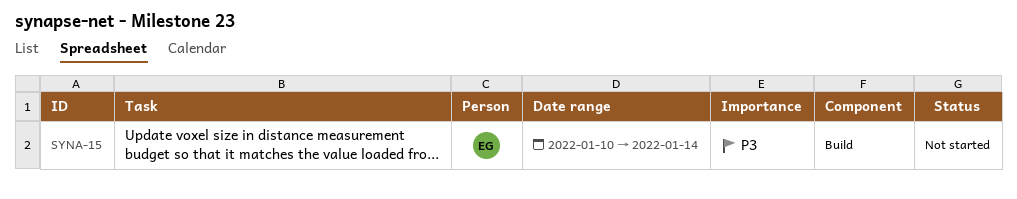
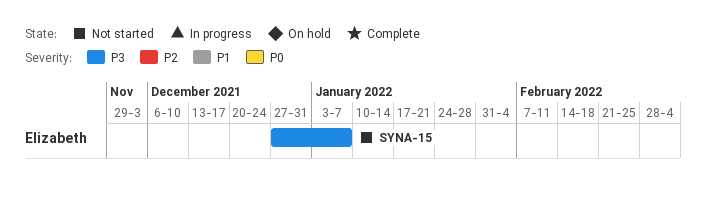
SYNA-15, start: Jan 10 -> Dec 27
SYNA-15, due: Jan 14 -> Jan 7

